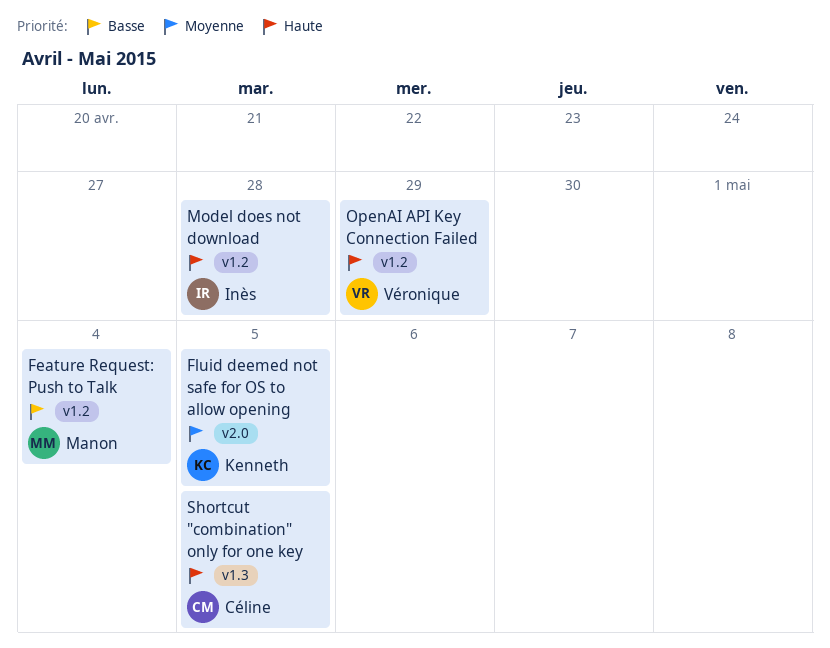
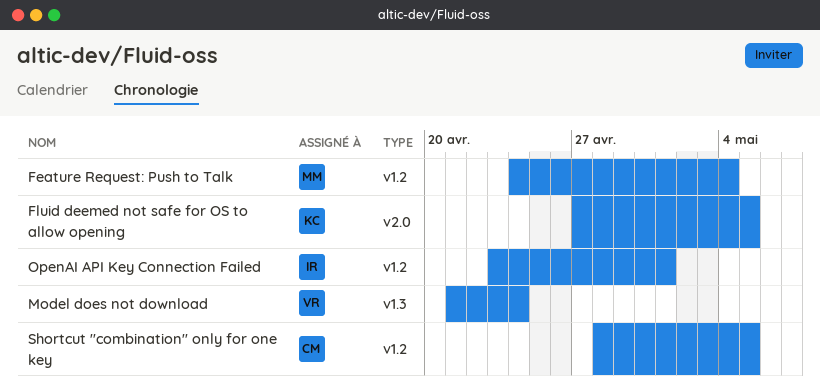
Model does not download, owner: Inès -> Véronique
Model does not download, label: v1.2 -> v1.3
Model does not download, due: Apr 28 -> Apr 24
OpenAI API Key Connection Failed, owner: Véronique -> Inès
OpenAI API Key Connection Failed, due: Apr 29 -> May 1
Shortcut "combination" only for one key, label: v1.3 -> v1.2

